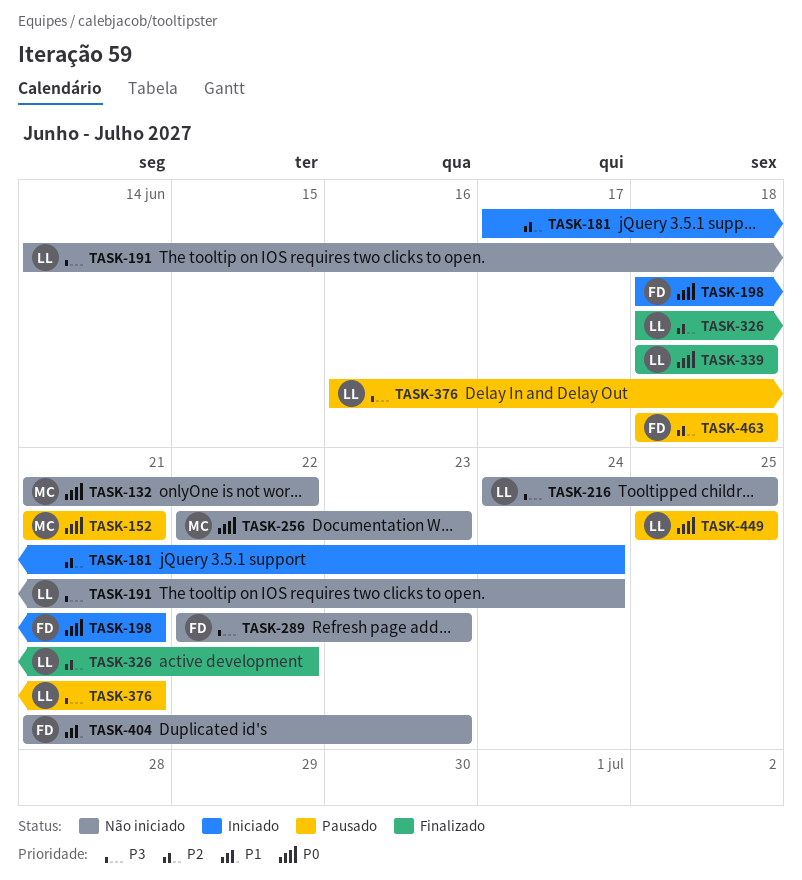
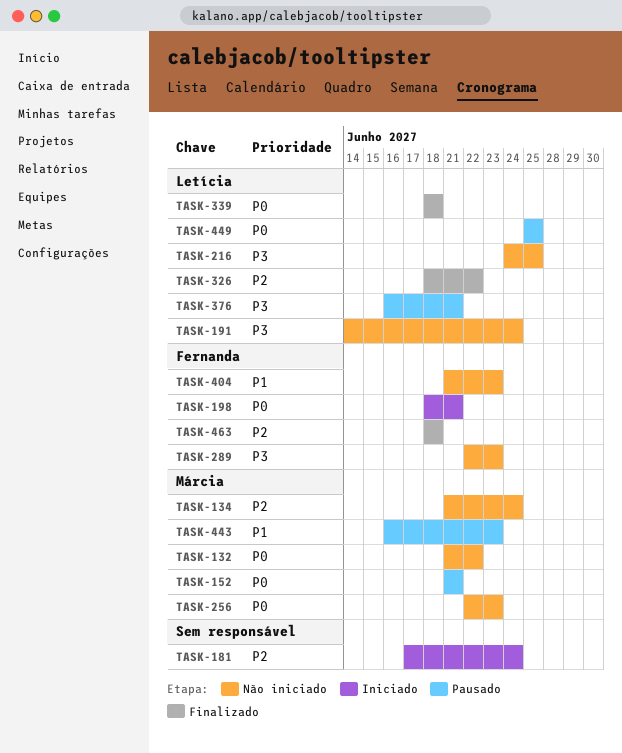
TASK-134: none -> present
TASK-443: none -> present
TASK-463, status: Pausado -> Finalizado

